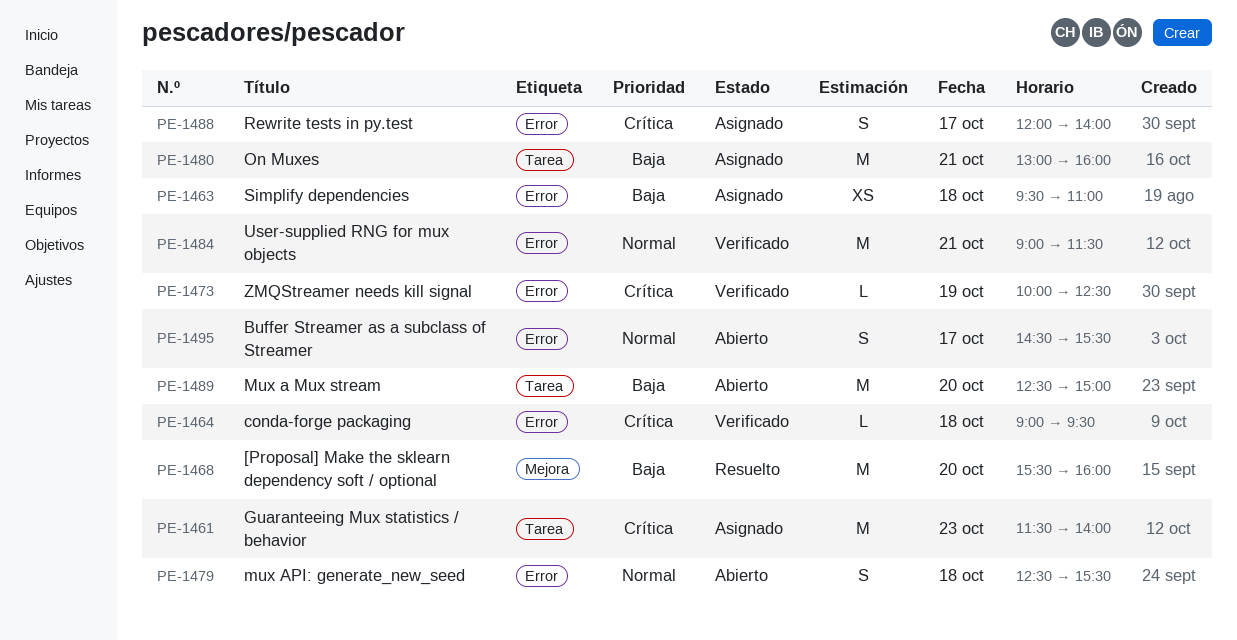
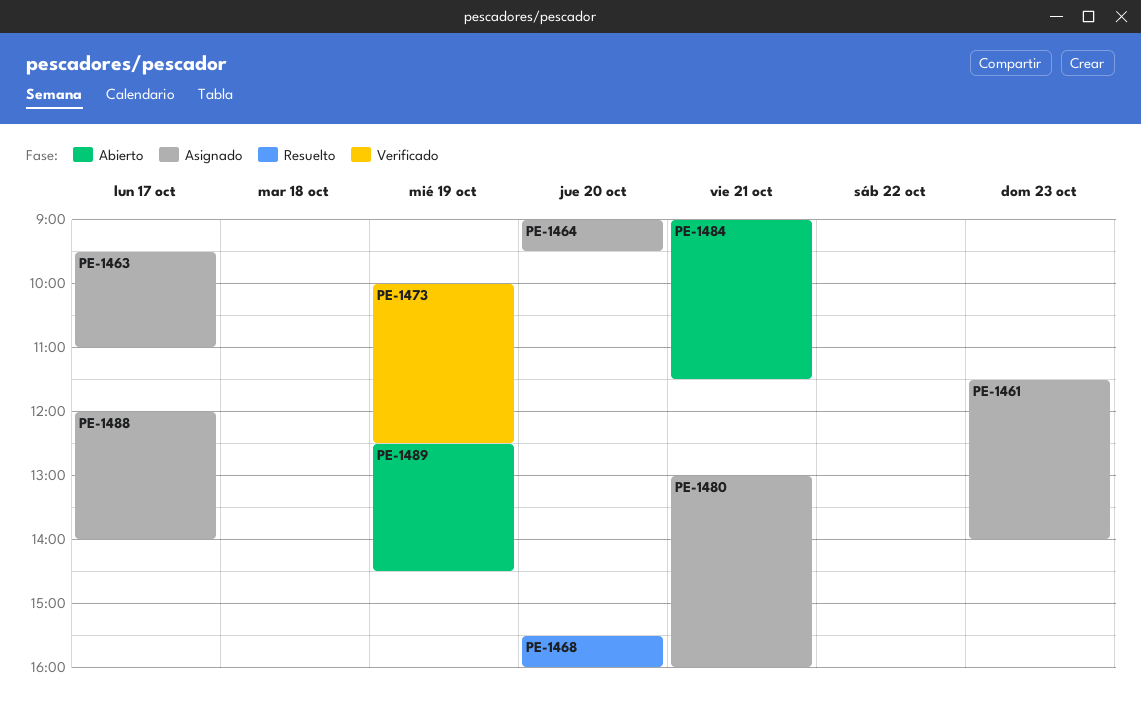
PE-1463, day: Oct 18 -> Oct 17
PE-1464, status: Verificado -> Asignado
PE-1464, day: Oct 18 -> Oct 20
PE-1479: present -> none
PE-1484, status: Verificado -> Abierto
PE-1489, day: Oct 20 -> Oct 19
PE-1489, ends: 15:00 -> 14:30
PE-1495: present -> none

